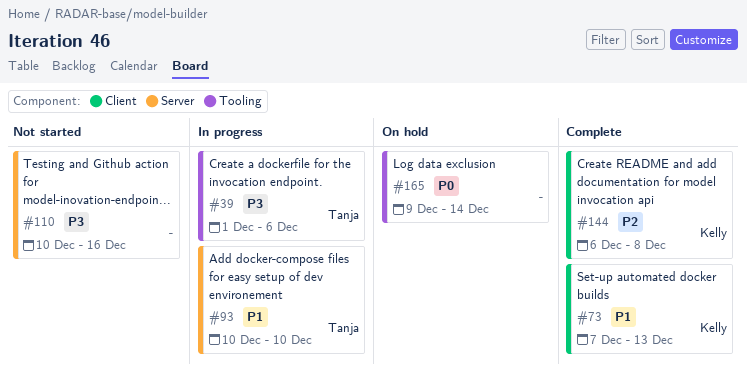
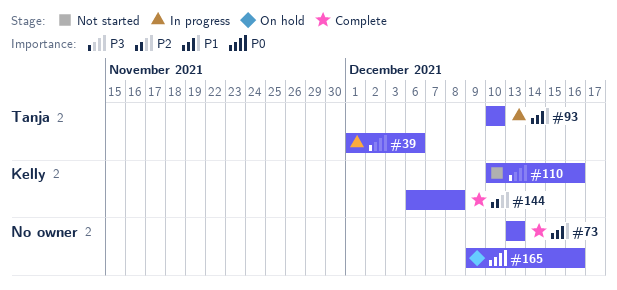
#73, owner: Kelly -> none
#73, start: Dec 7 -> Dec 13
#110, owner: none -> Kelly
#165, due: Dec 14 -> Dec 16

